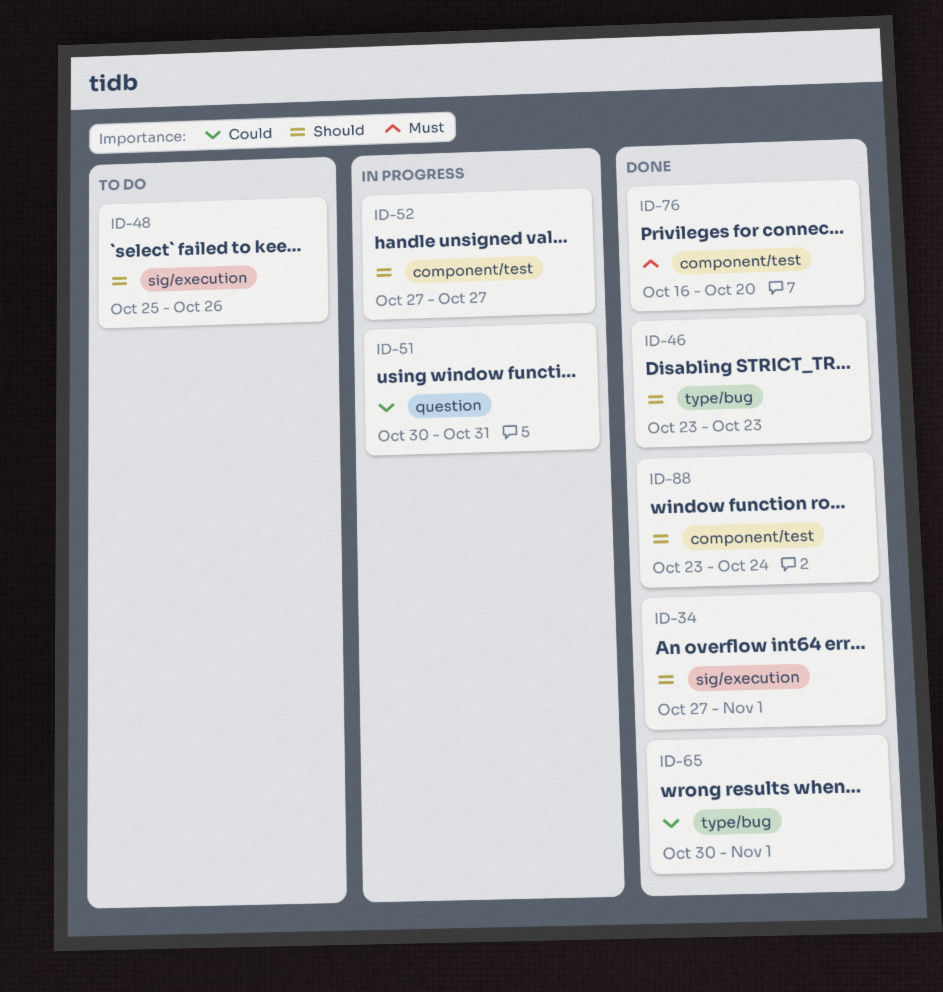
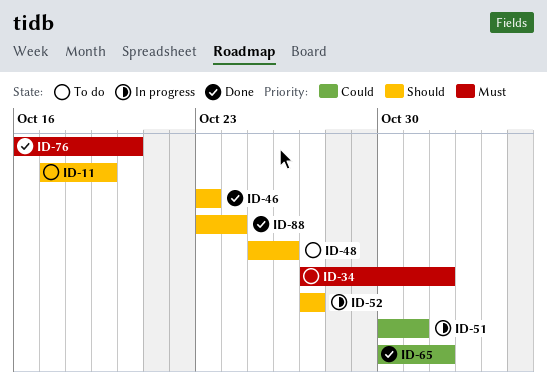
ID-11: none -> present
ID-34, status: Done -> To do
ID-34, priority: Should -> Must

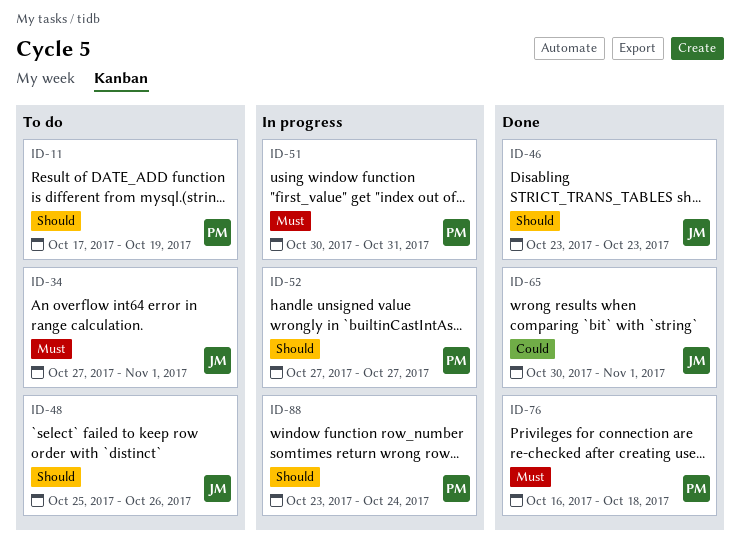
ID-51, priority: Could -> Must
ID-76, due: Oct 20 -> Oct 18
ID-88, status: Done -> In progress

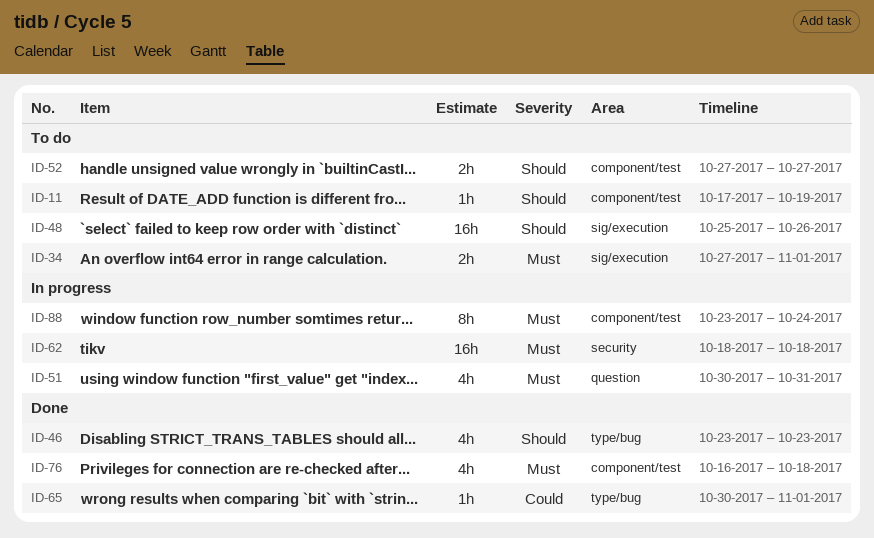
ID-52, status: In progress -> To do
ID-62: none -> present
ID-88, priority: Should -> Must

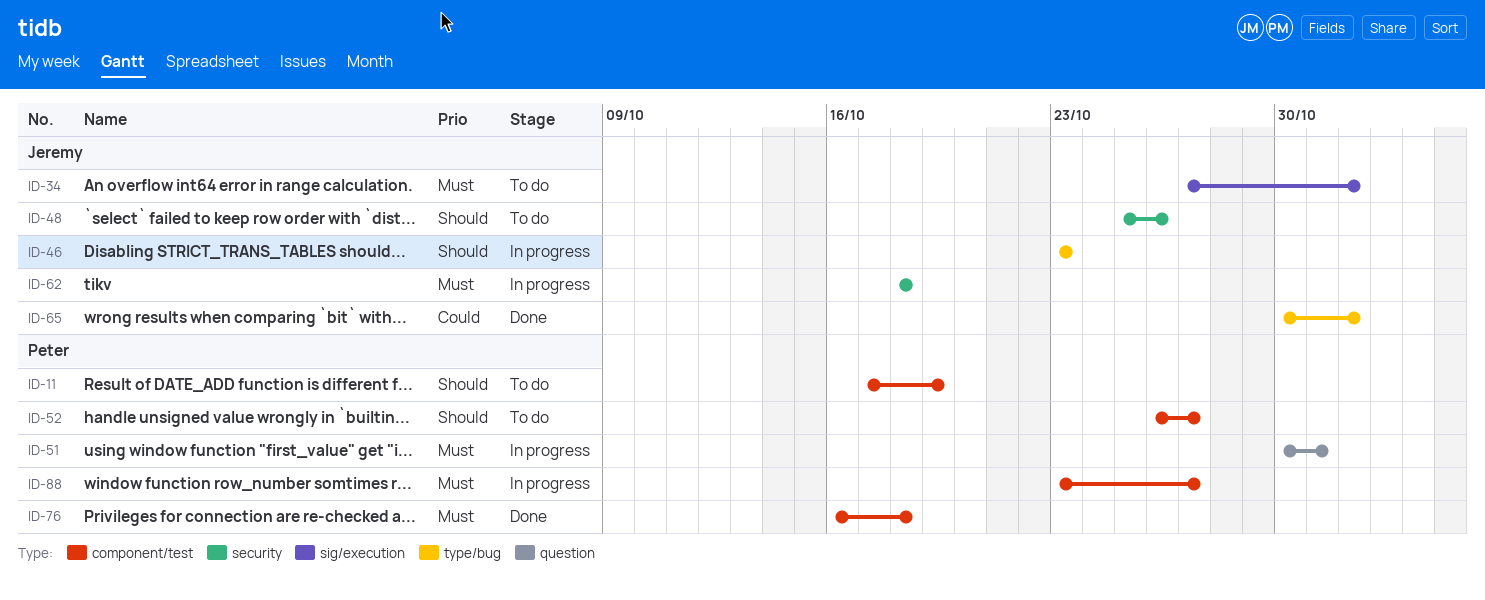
ID-46, status: Done -> In progress
ID-48, label: sig/execution -> security
ID-52, start: Oct 27 -> Oct 26
ID-88, due: Oct 24 -> Oct 27

